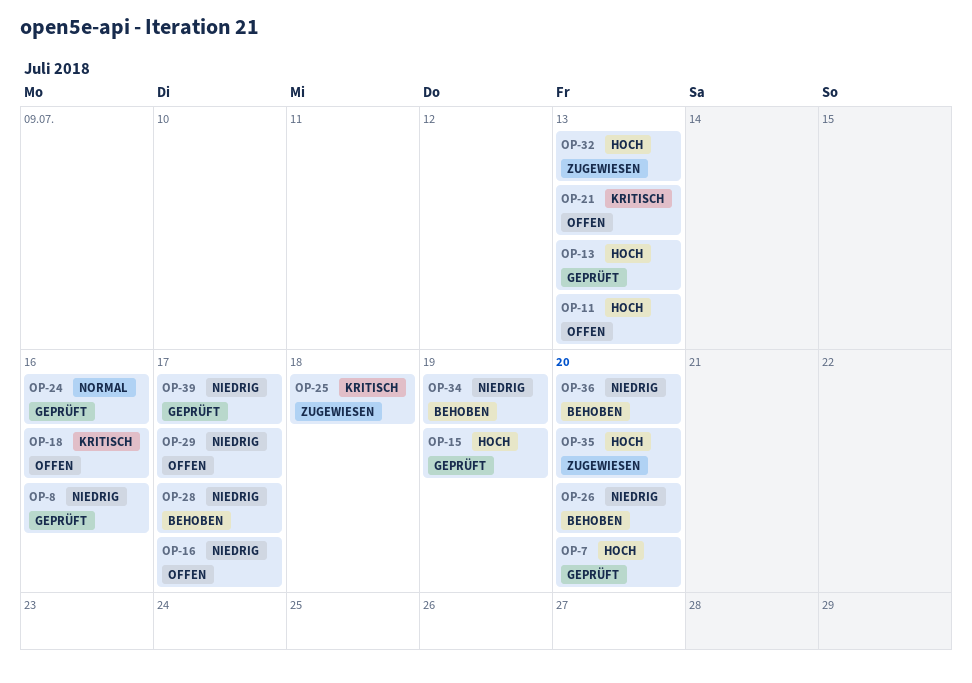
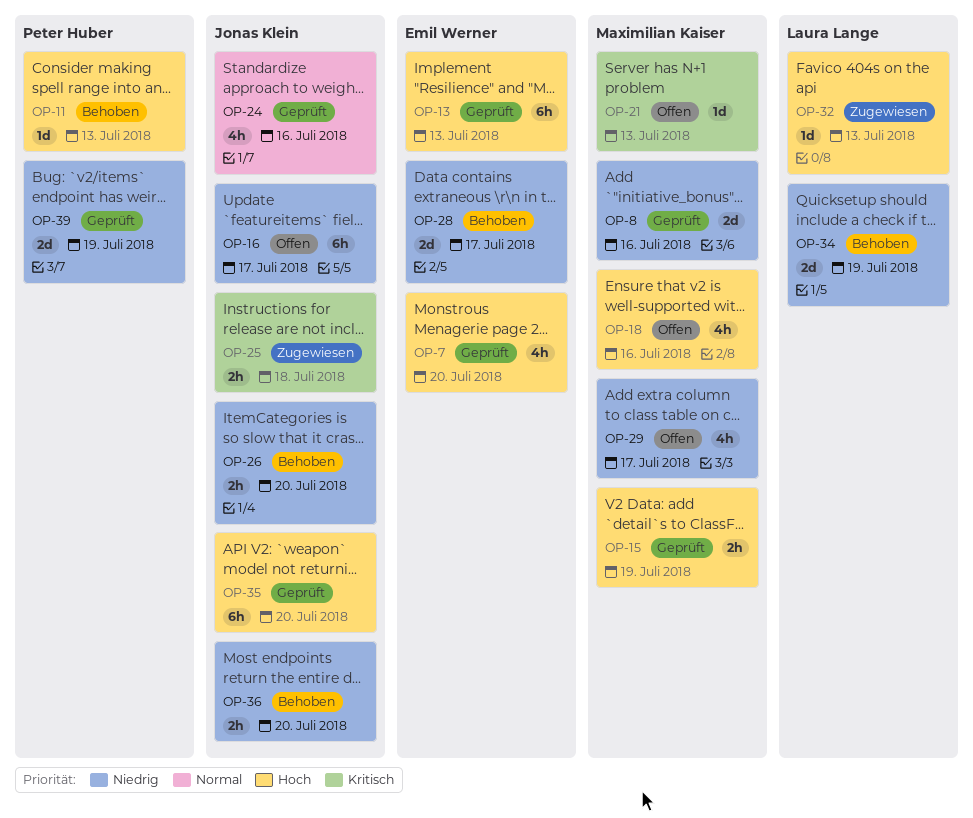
OP-11, status: Offen -> Behoben
OP-18, priority: Kritisch -> Hoch
OP-35, status: Zugewiesen -> Geprüft
OP-39, due: Jul 17 -> Jul 19

